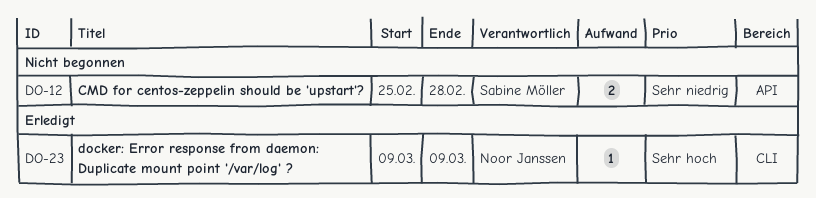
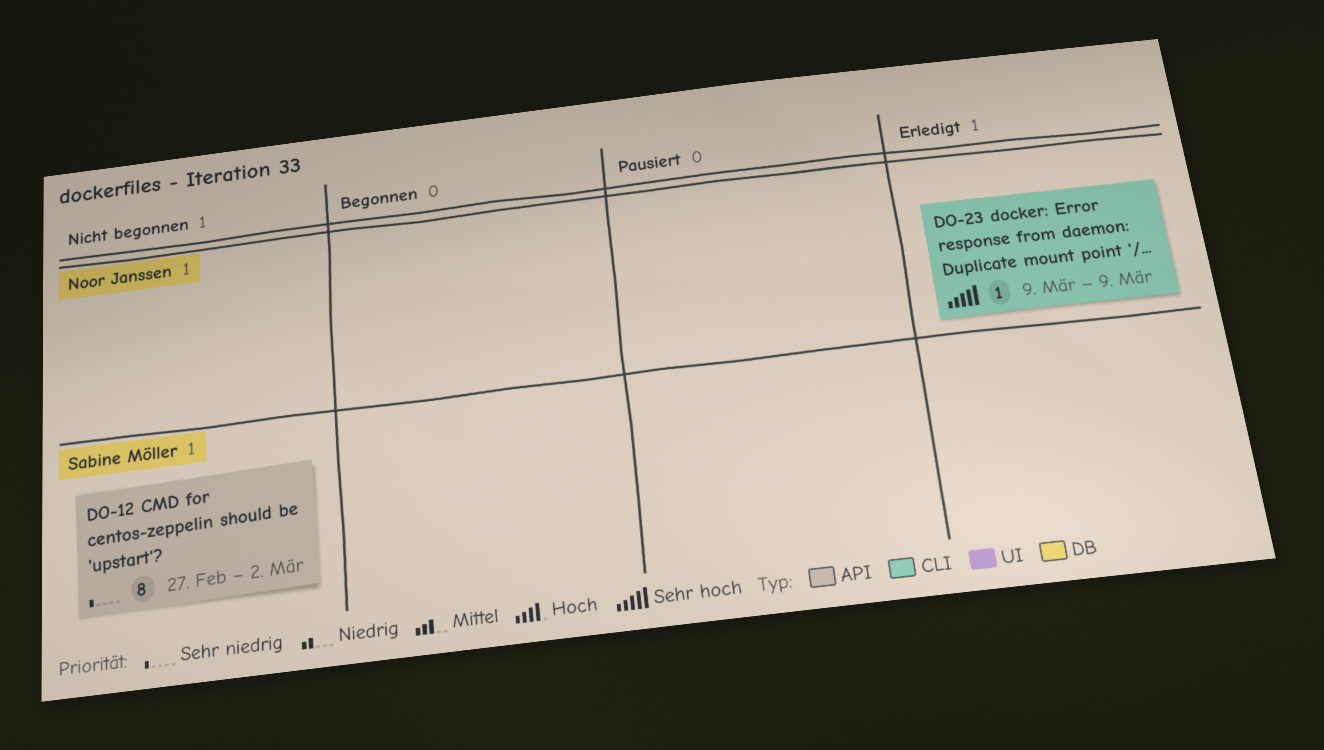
DO-12, estimate: 2 -> 8
DO-12, start: Feb 25 -> Feb 27
DO-12, due: Feb 28 -> Mar 2

